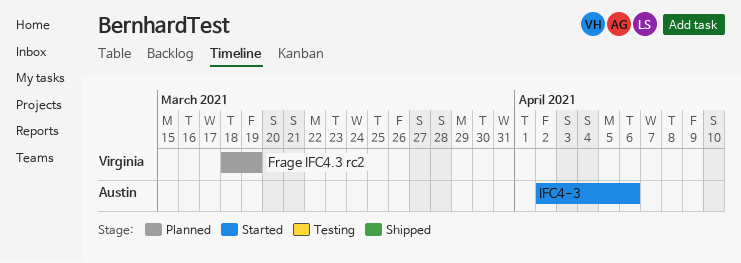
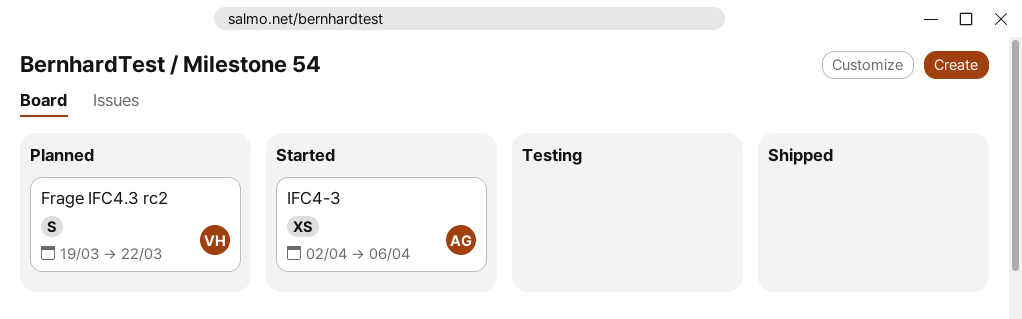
Frage IFC4.3 rc2, start: Mar 18 -> Mar 19
Frage IFC4.3 rc2, due: Mar 19 -> Mar 22

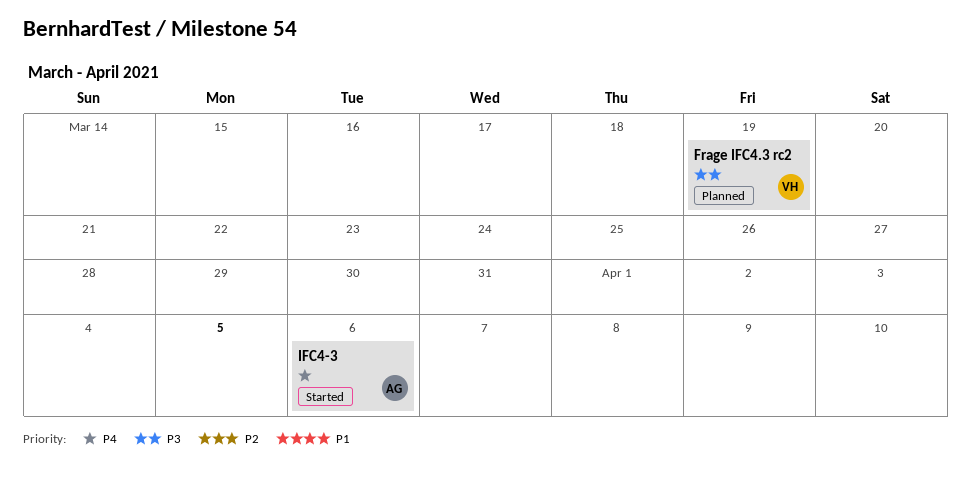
Frage IFC4.3 rc2, due: Mar 22 -> Mar 19

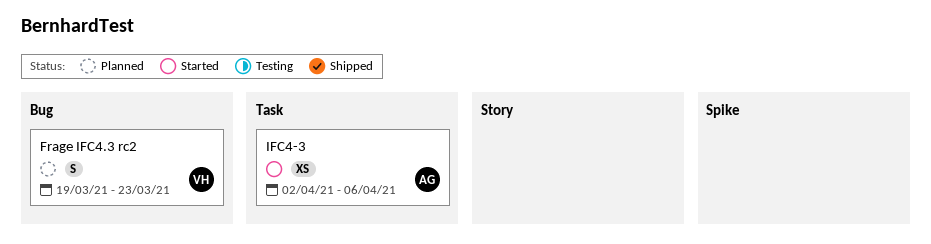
Frage IFC4.3 rc2, due: Mar 19 -> Mar 23

